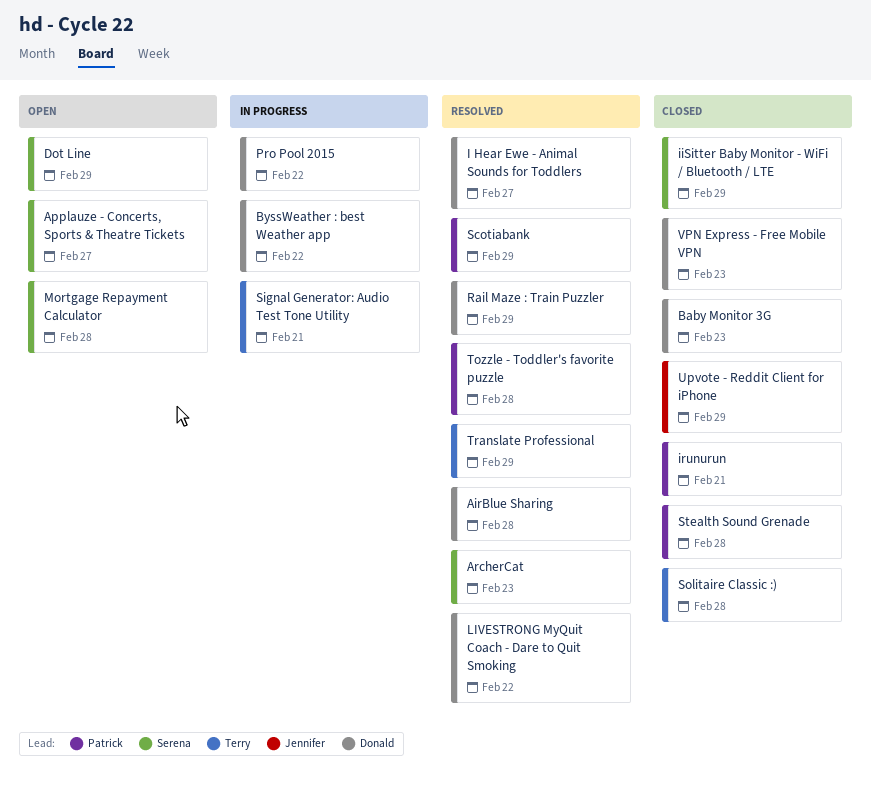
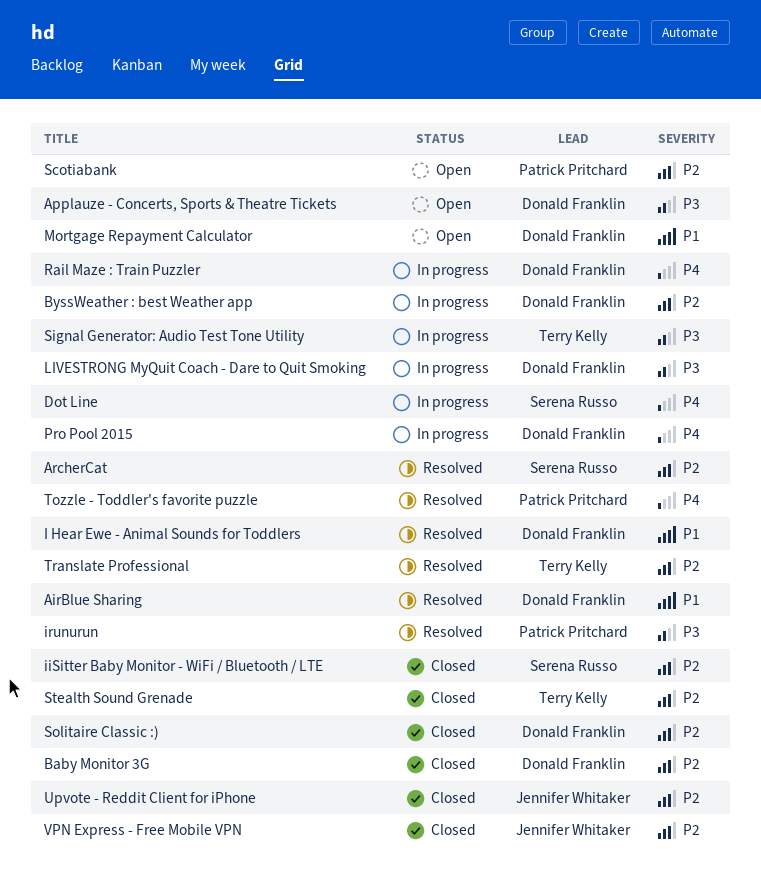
Applauze - Concerts, Sports & Theatre Tickets, owner: Serena Russo -> Donald Franklin
Dot Line, status: Open -> In progress
irunurun, status: Closed -> Resolved
LIVESTRONG MyQuit Coach - Dare to Quit Smoking, status: Resolved -> In progress
Mortgage Repayment Calculator, owner: Serena Russo -> Donald Franklin
Rail Maze : Train Puzzler, status: Resolved -> In progress
Scotiabank, status: Resolved -> Open
Solitaire Classic :), owner: Terry Kelly -> Donald Franklin
Stealth Sound Grenade, owner: Patrick Pritchard -> Terry Kelly
VPN Express - Free Mobile VPN, owner: Donald Franklin -> Jennifer Whitaker

